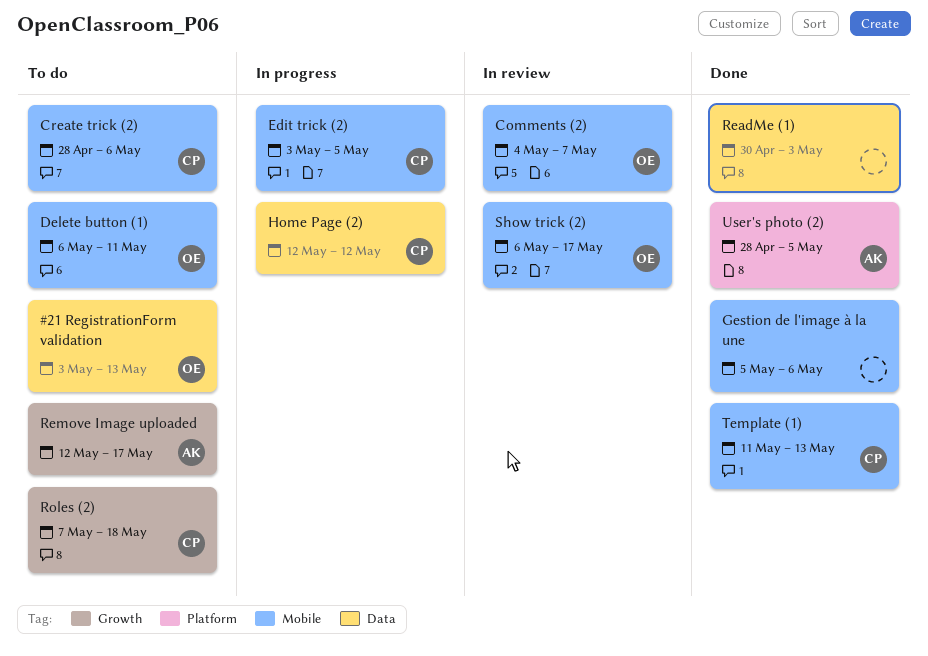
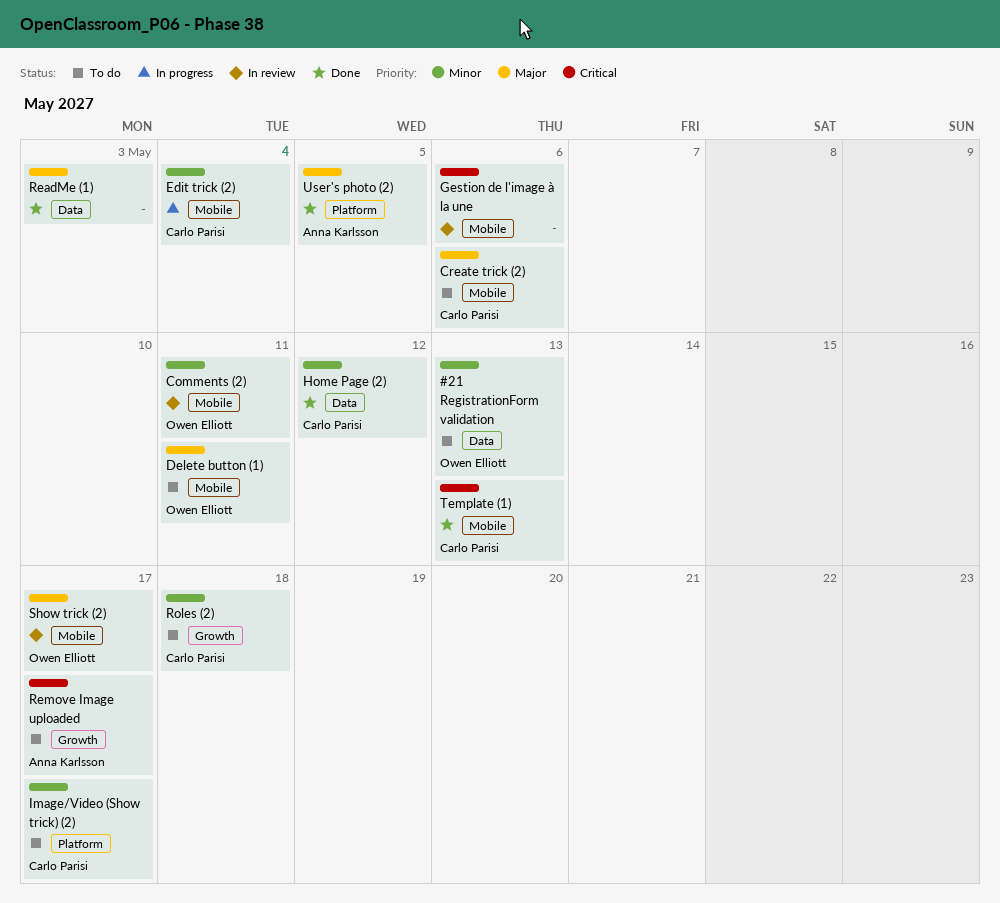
Comments (2), due: May 7 -> May 11
Edit trick (2), due: May 5 -> May 4
Gestion de l'image à la une, status: Done -> In review
Home Page (2), status: In progress -> Done
Image/Video (Show trick) (2): none -> present

